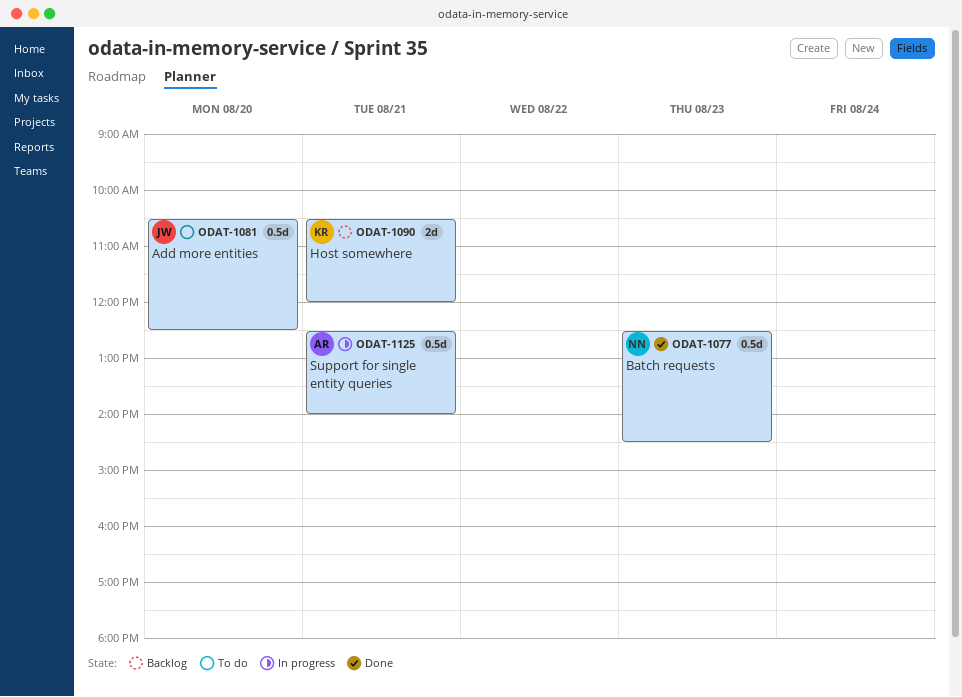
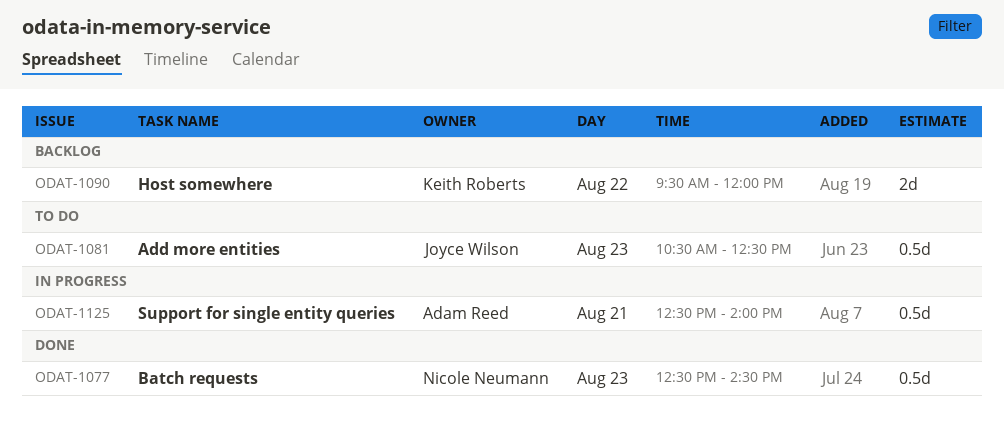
ODAT-1081, day: Aug 20 -> Aug 23
ODAT-1090, day: Aug 21 -> Aug 22
ODAT-1090, begins: 10:30 -> 09:30

